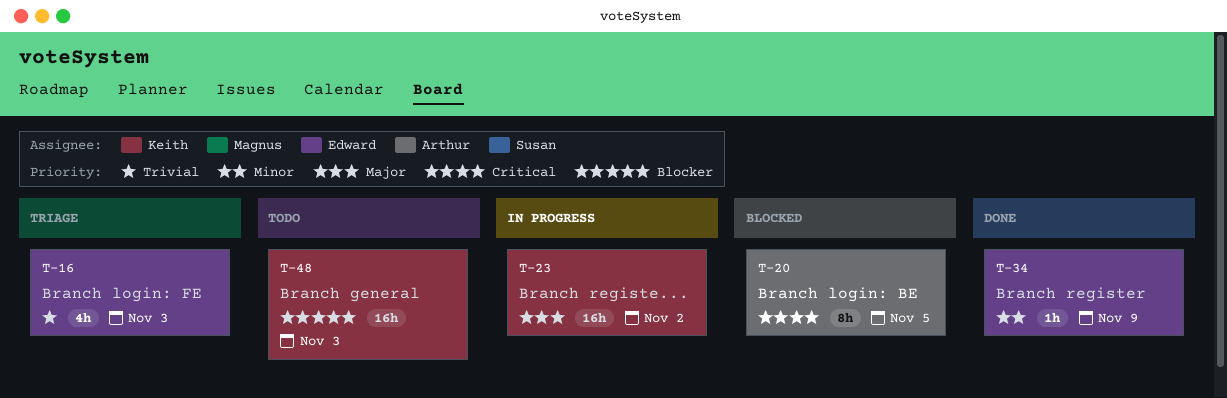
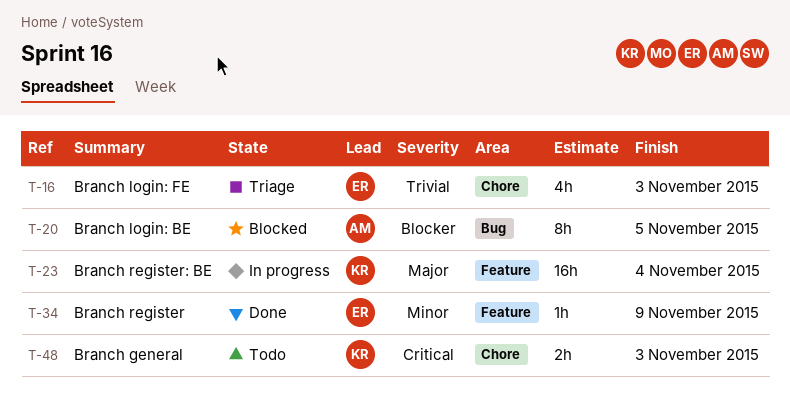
T-20, priority: Critical -> Blocker
T-23, due: Nov 2 -> Nov 4
T-48, priority: Blocker -> Critical
T-48, estimate: 16h -> 2h

